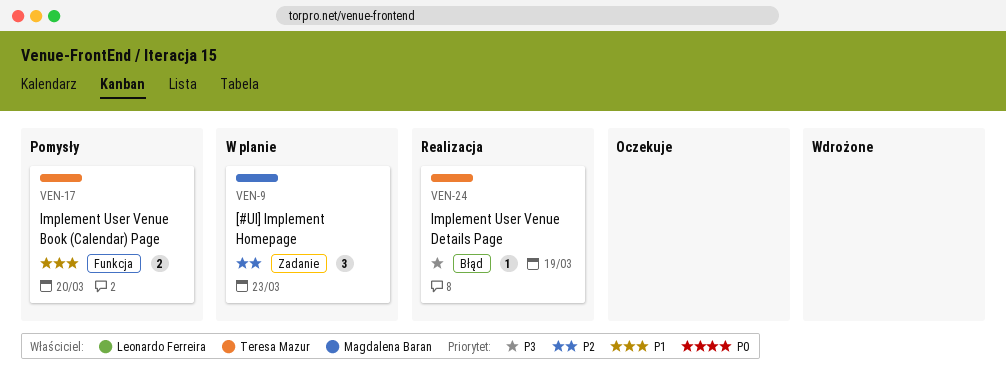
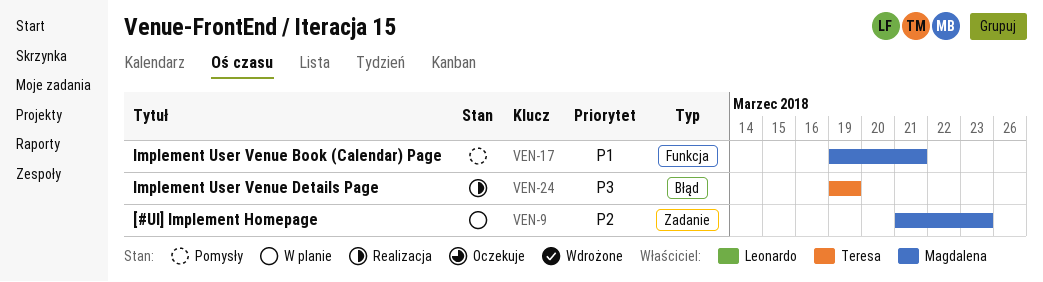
VEN-17, owner: Teresa Mazur -> Magdalena Baran
VEN-17, due: Mar 20 -> Mar 21

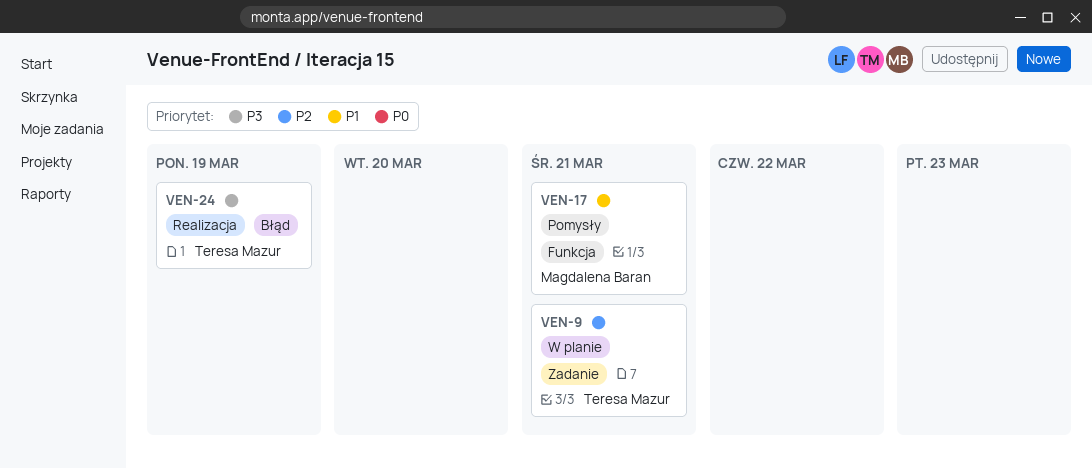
VEN-9, owner: Magdalena Baran -> Teresa Mazur
VEN-9, due: Mar 23 -> Mar 21

